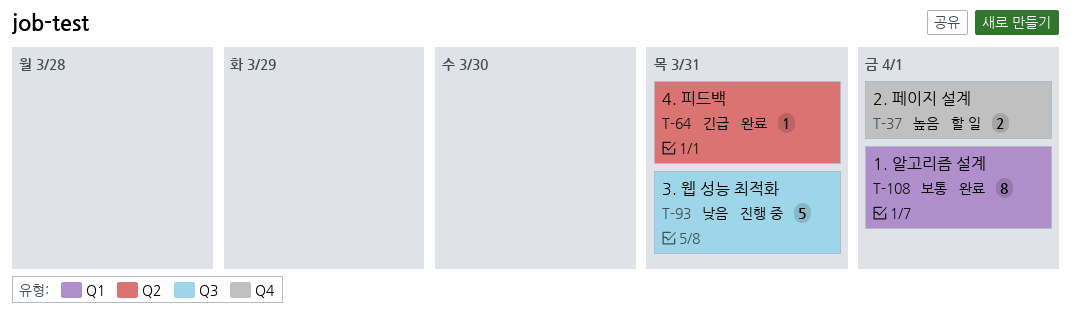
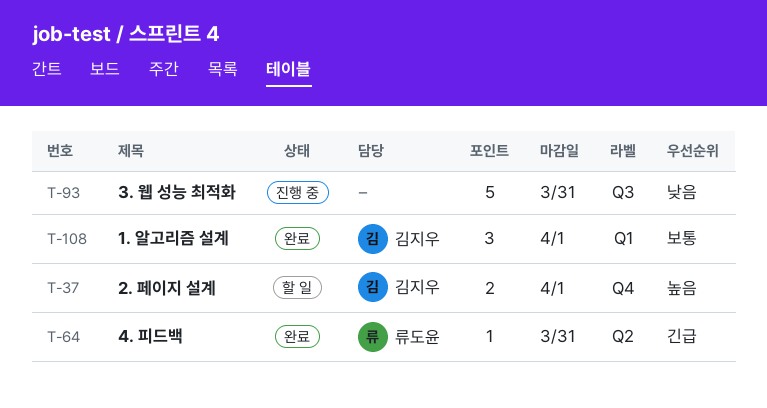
T-108, estimate: 8 -> 3

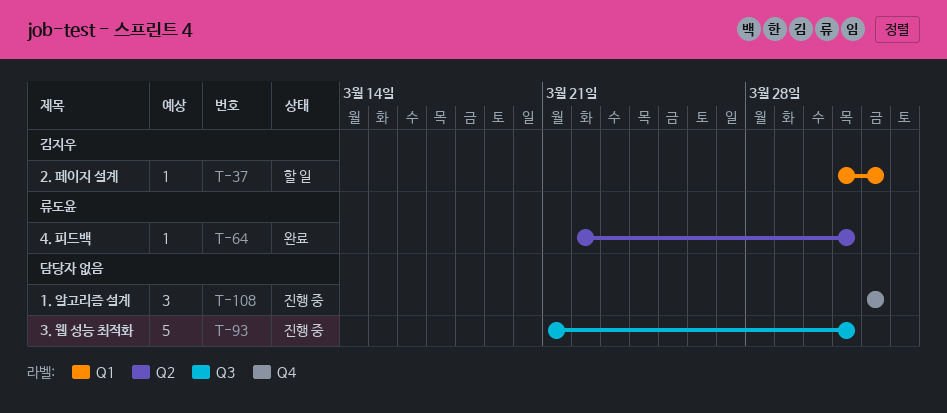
T-37, label: Q4 -> Q1
T-37, estimate: 2 -> 1
T-108, status: 완료 -> 진행 중
T-108, owner: 김지우 -> none
T-108, label: Q1 -> Q4

